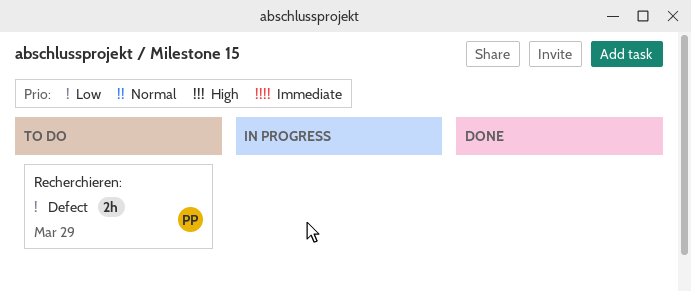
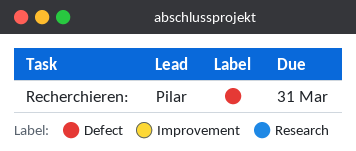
Recherchieren:, due: Mar 29 -> Mar 31

